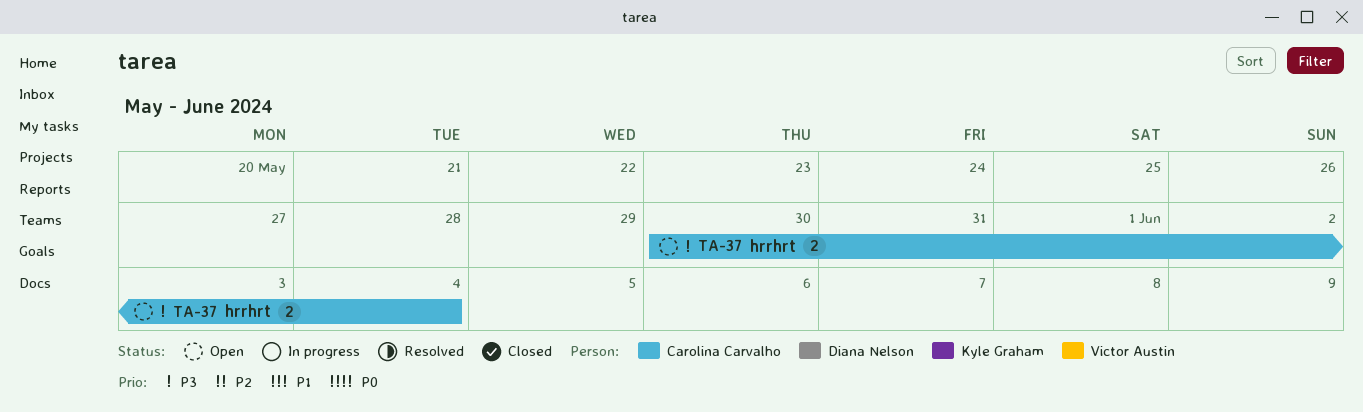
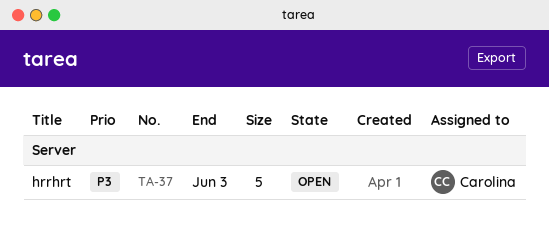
TA-37, estimate: 2 -> 5
TA-37, due: Jun 4 -> Jun 3

